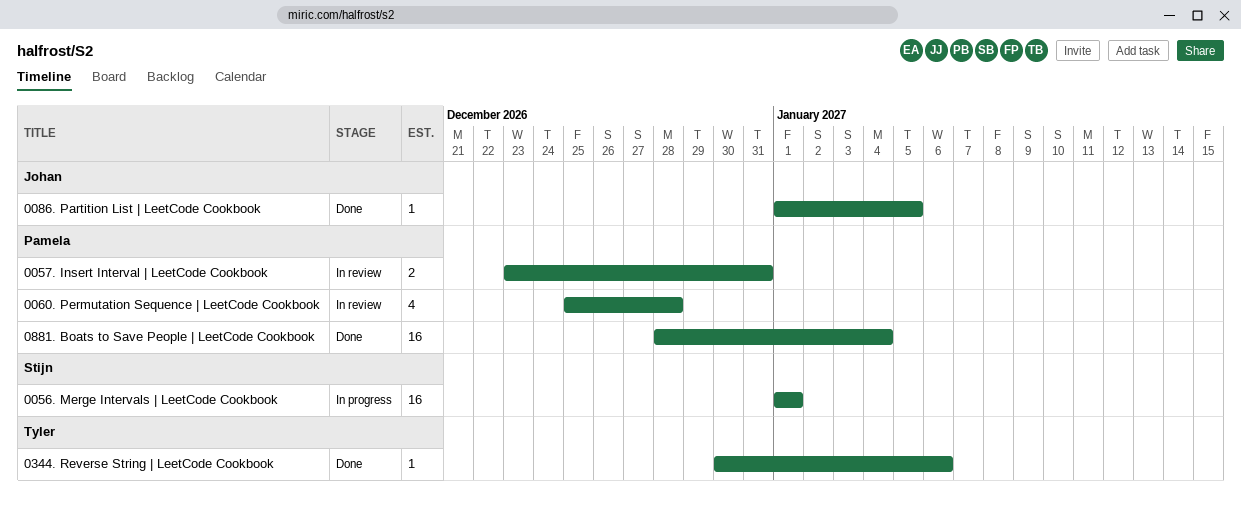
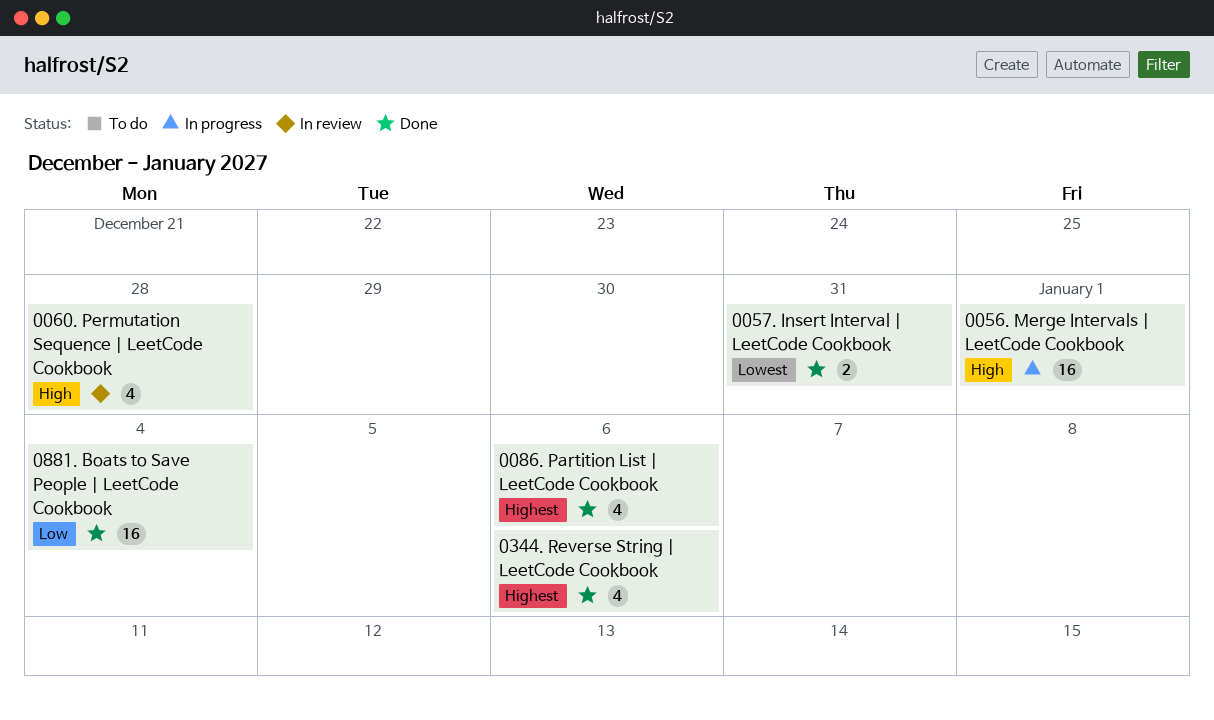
0057. Insert Interval | LeetCode Cookbook, status: In review -> Done
0086. Partition List | LeetCode Cookbook, estimate: 1 -> 4
0086. Partition List | LeetCode Cookbook, due: Jan 5 -> Jan 6
0344. Reverse String | LeetCode Cookbook, estimate: 1 -> 4

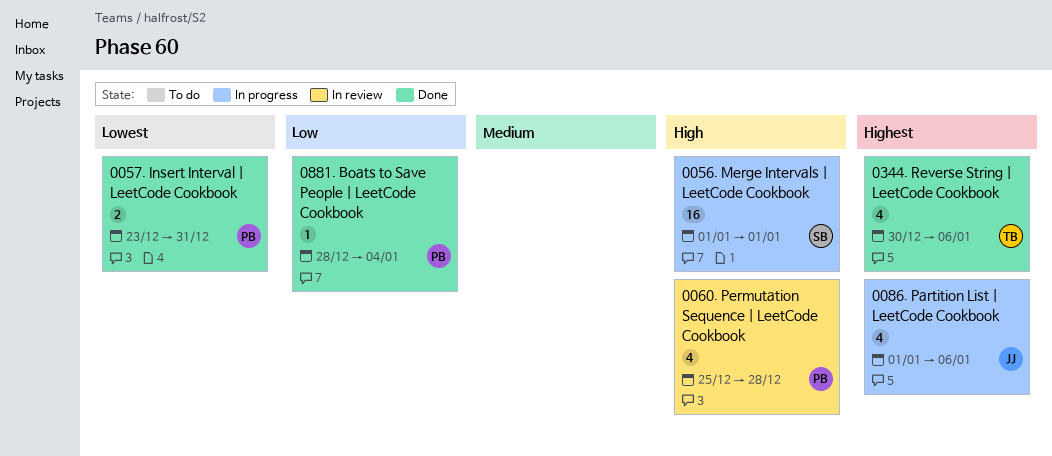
0086. Partition List | LeetCode Cookbook, status: Done -> In progress
0881. Boats to Save People | LeetCode Cookbook, estimate: 16 -> 1

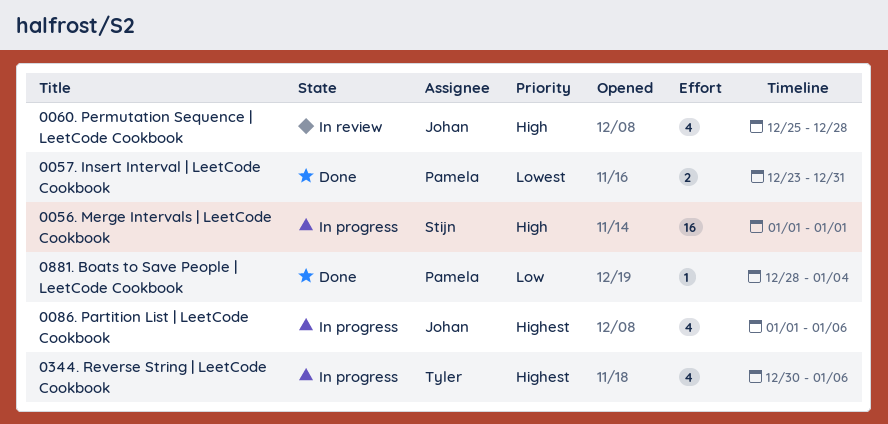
0060. Permutation Sequence | LeetCode Cookbook, owner: Pamela -> Johan
0344. Reverse String | LeetCode Cookbook, status: Done -> In progress

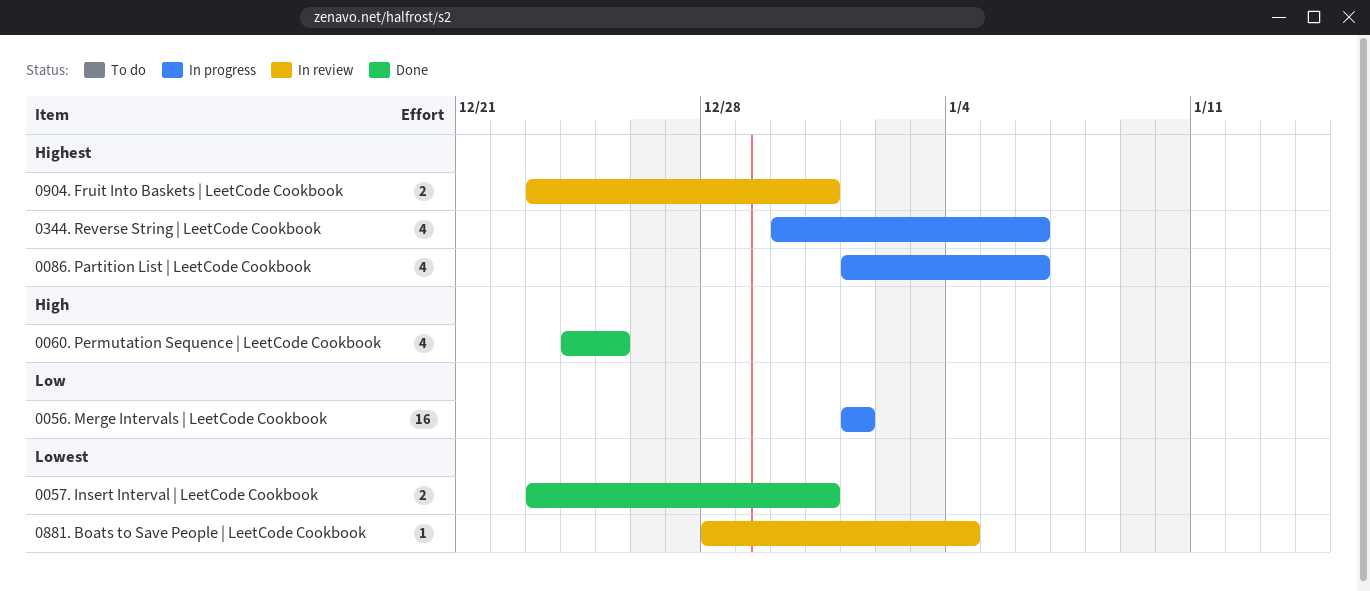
0056. Merge Intervals | LeetCode Cookbook, priority: High -> Low
0060. Permutation Sequence | LeetCode Cookbook, status: In review -> Done
0060. Permutation Sequence | LeetCode Cookbook, start: Dec 25 -> Dec 24
0060. Permutation Sequence | LeetCode Cookbook, due: Dec 28 -> Dec 25
0881. Boats to Save People | LeetCode Cookbook, status: Done -> In review
0881. Boats to Save People | LeetCode Cookbook, priority: Low -> Lowest
0904. Fruit Into Baskets | LeetCode Cookbook: none -> present

